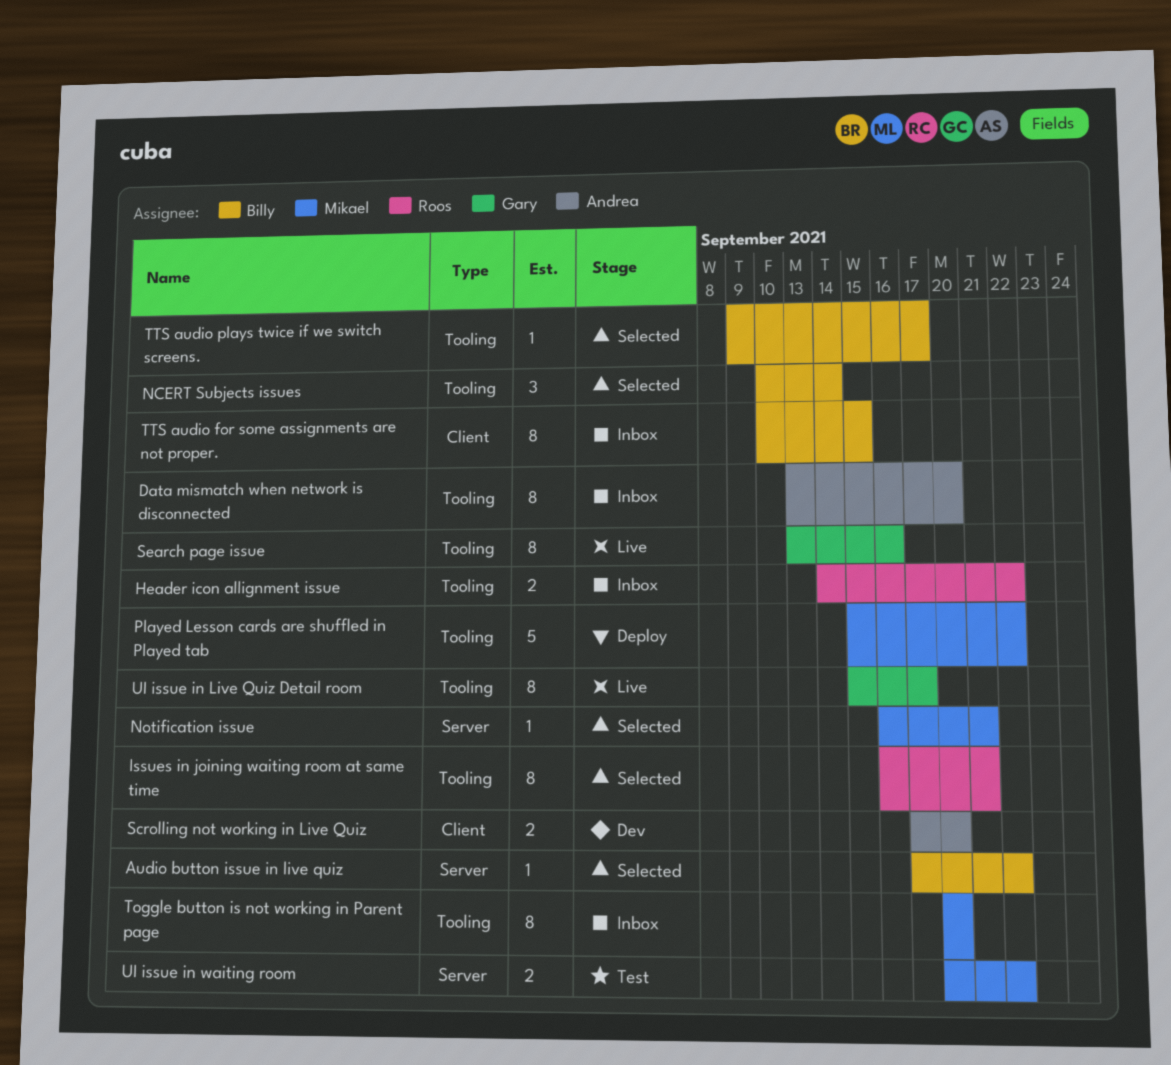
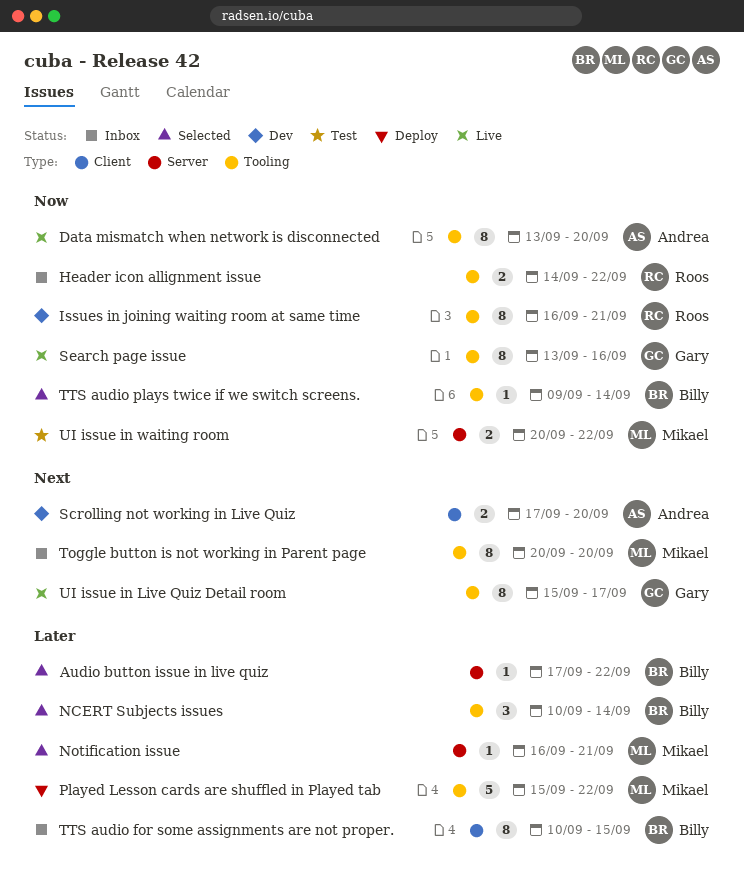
Data mismatch when network is disconnected, status: Inbox -> Live
Issues in joining waiting room at same time, status: Selected -> Dev
TTS audio plays twice if we switch screens., due: Sep 17 -> Sep 14

